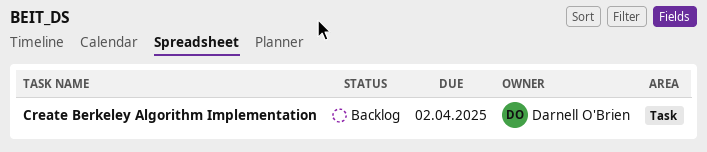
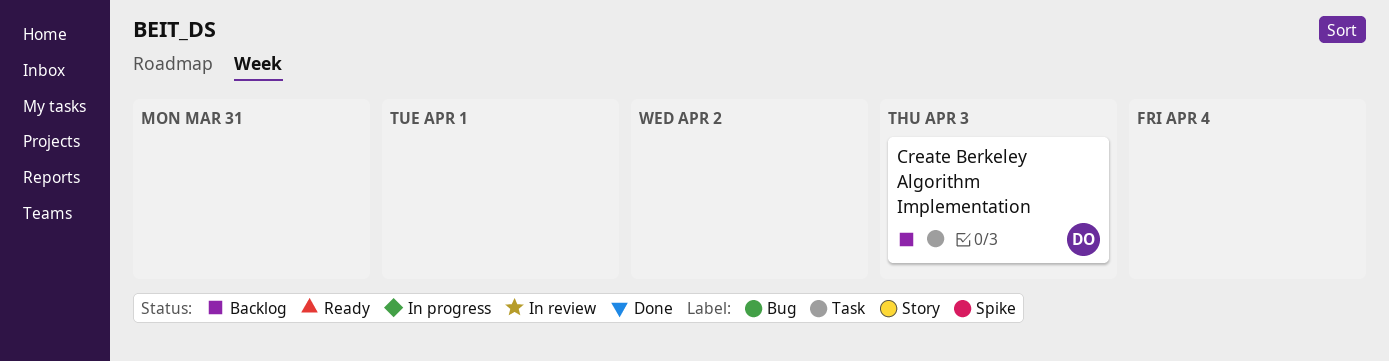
Create Berkeley Algorithm Implementation, due: Apr 2 -> Apr 3

